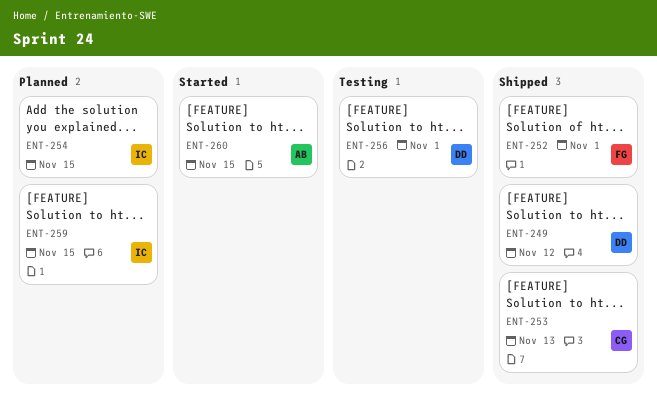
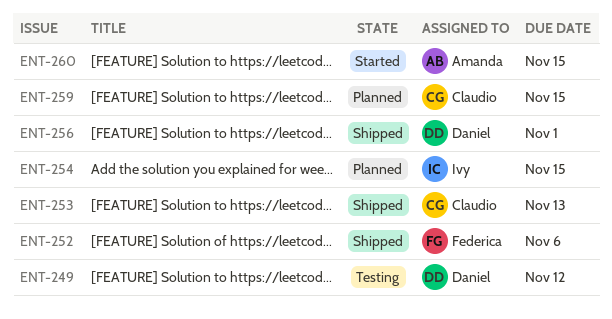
ENT-249, status: Shipped -> Testing
ENT-252, due: Nov 1 -> Nov 6
ENT-256, status: Testing -> Shipped
ENT-259, owner: Ivy -> Claudio

